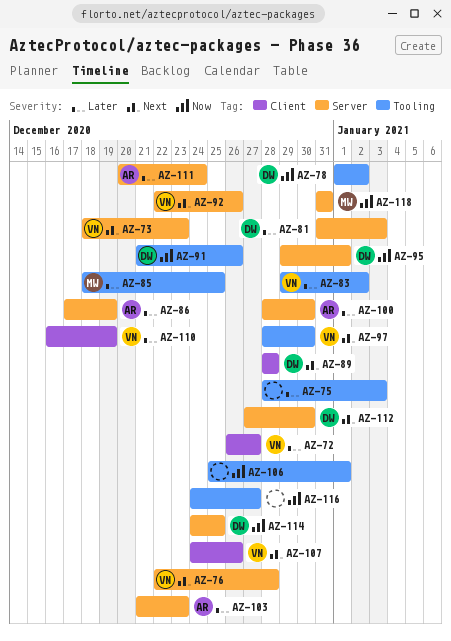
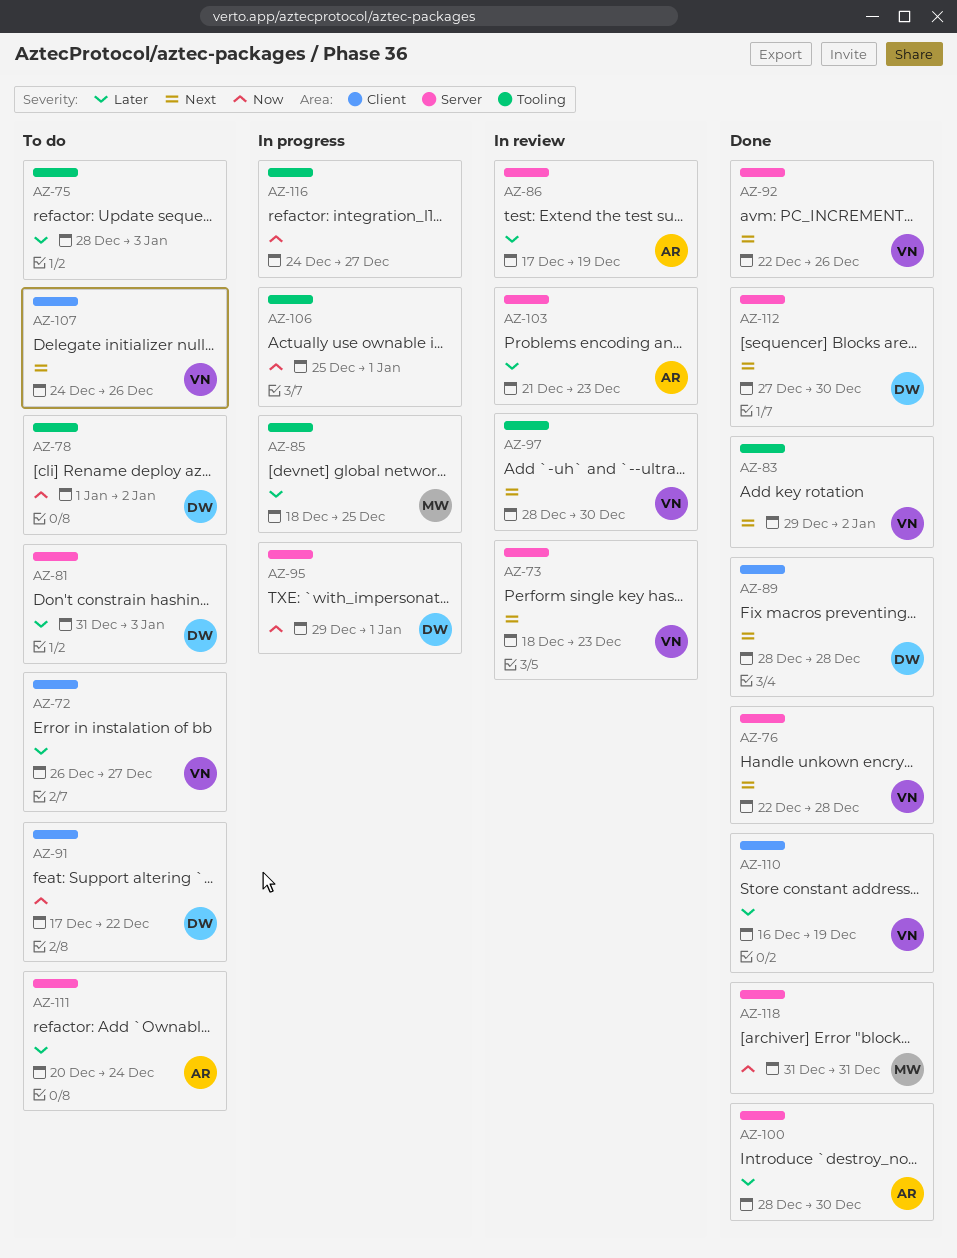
AZ-83, priority: Later -> Next
AZ-91, label: Tooling -> Client
AZ-91, start: Dec 21 -> Dec 17
AZ-91, due: Dec 26 -> Dec 22
AZ-114: present -> none

